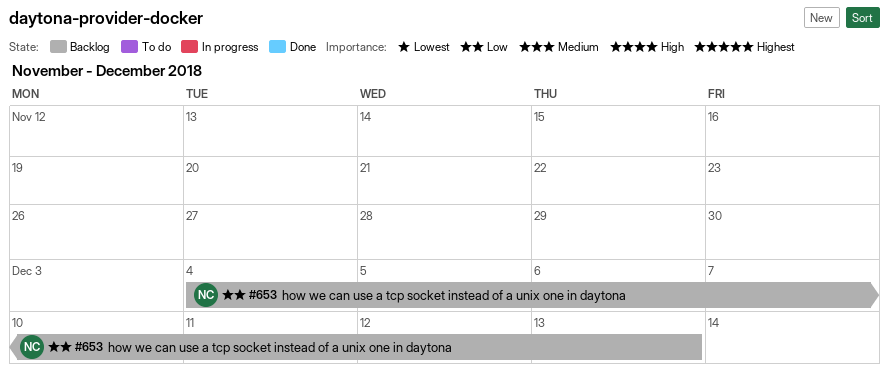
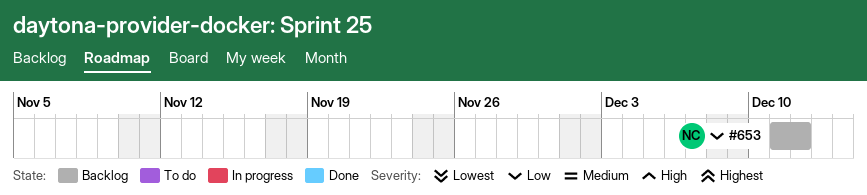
#653, start: Dec 4 -> Dec 11
#653, due: Dec 13 -> Dec 12

